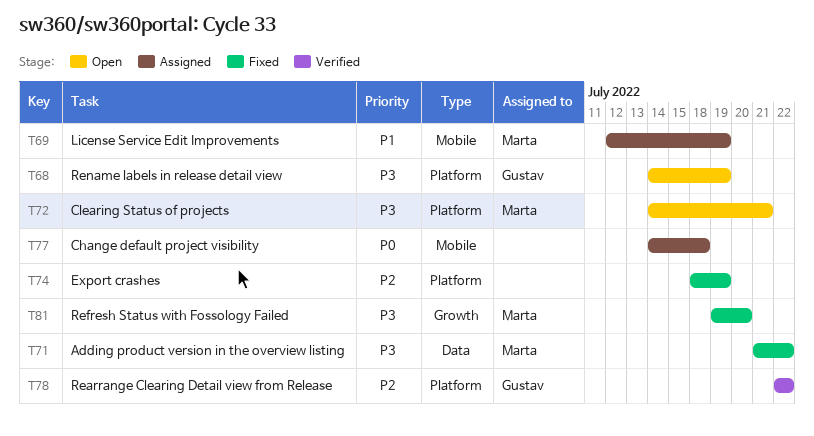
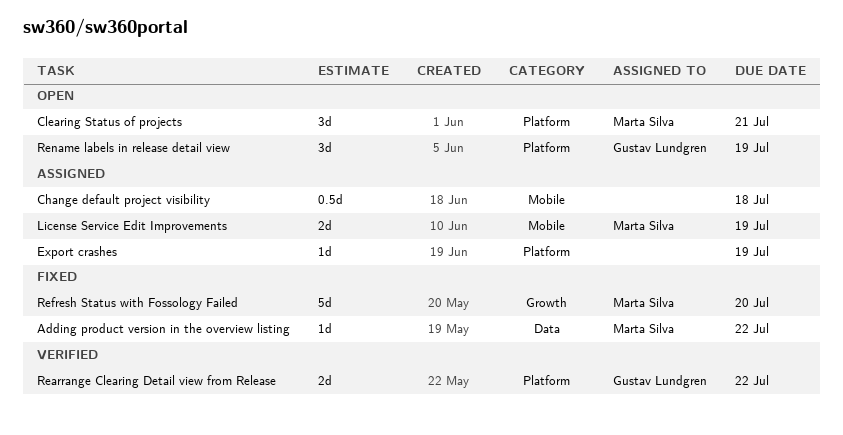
Export crashes, status: Fixed -> Assigned

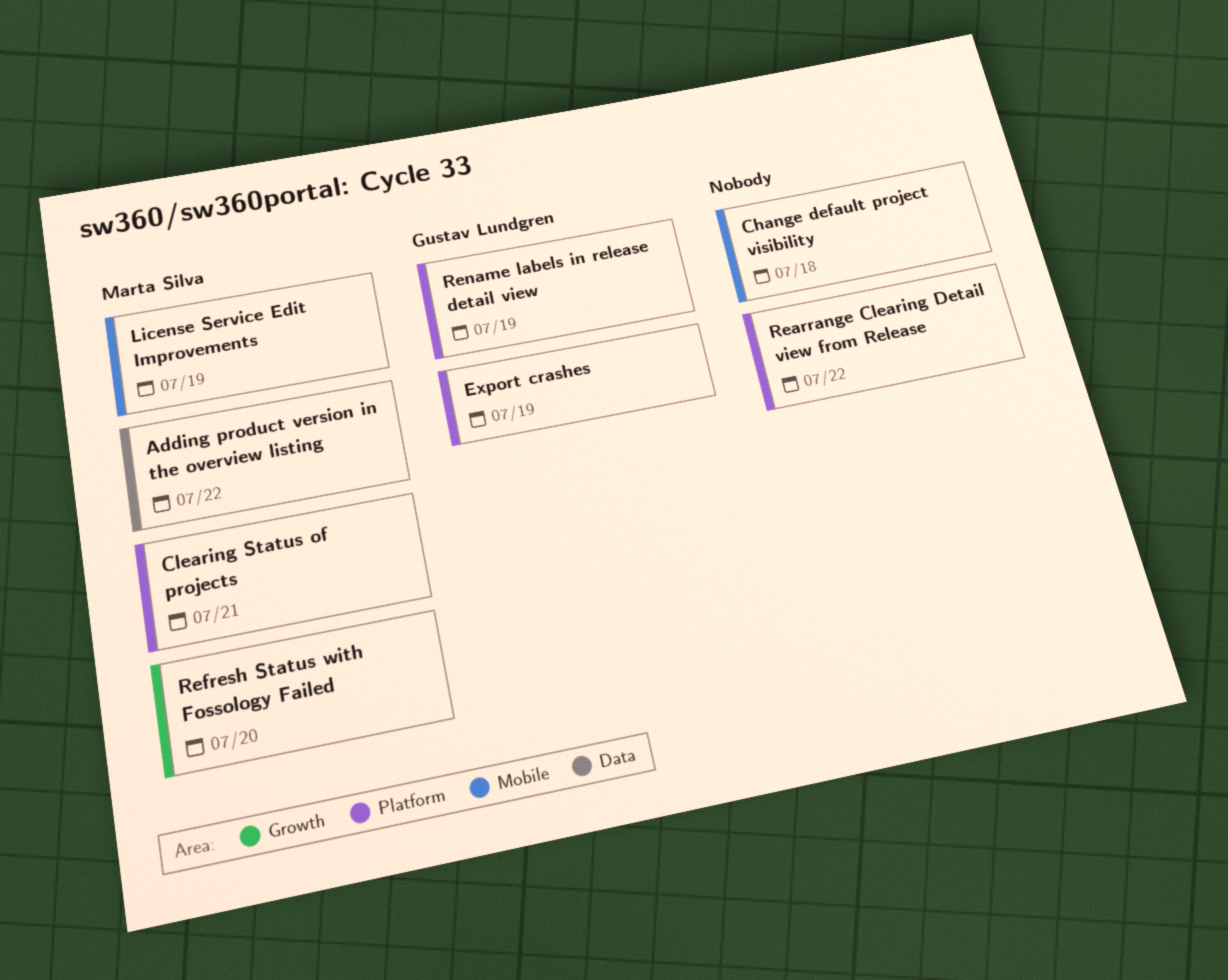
Export crashes, owner: none -> Gustav Lundgren
Rearrange Clearing Detail view from Release, owner: Gustav Lundgren -> none

